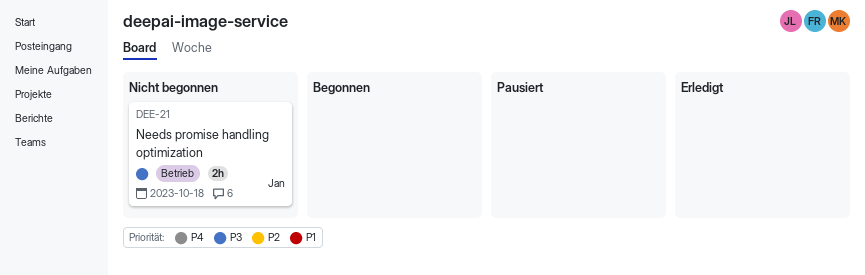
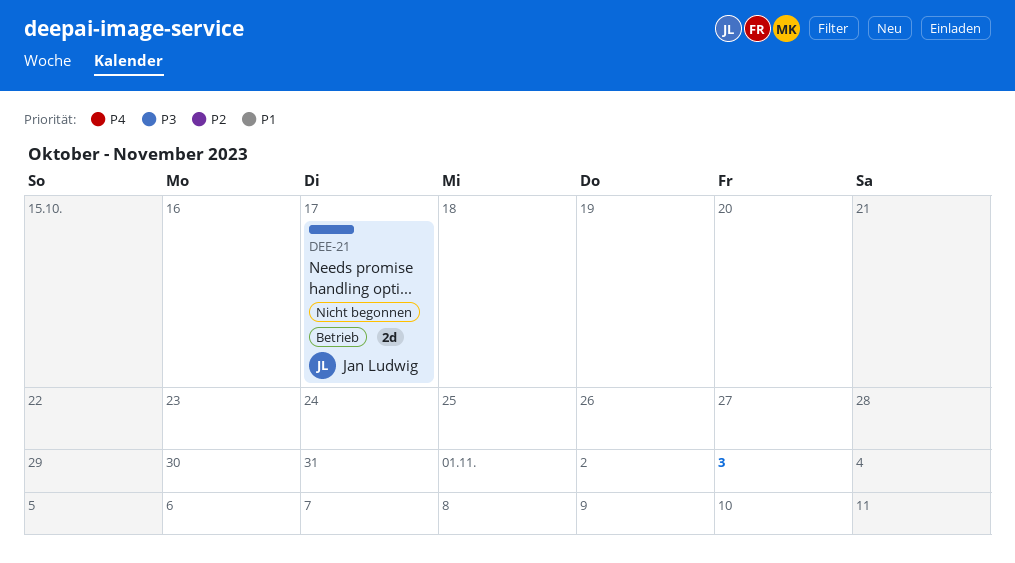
DEE-21, estimate: 2h -> 2d
DEE-21, due: Oct 18 -> Oct 17

